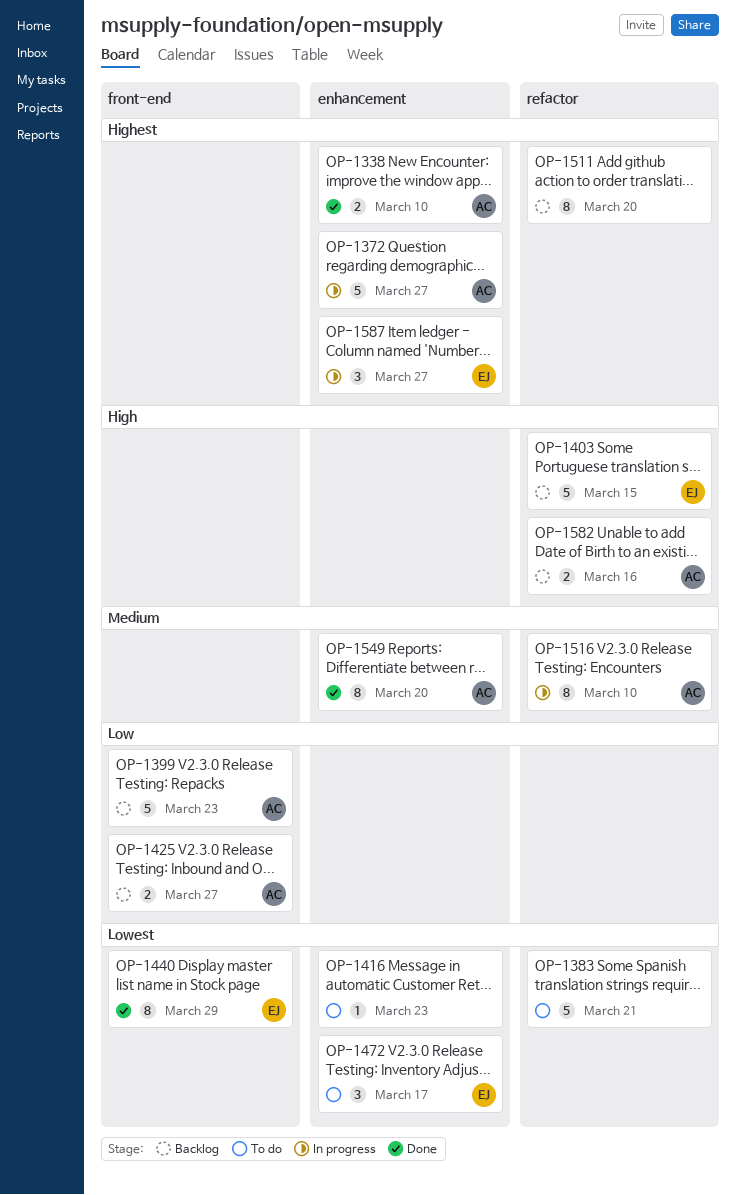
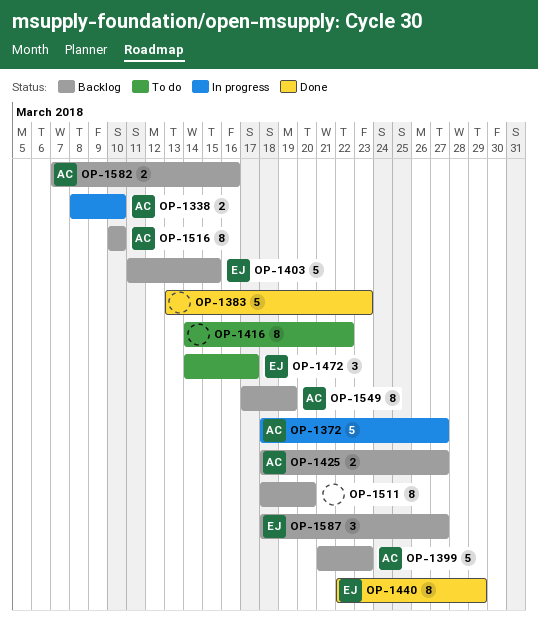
OP-1338, status: Done -> In progress
OP-1383, status: To do -> Done
OP-1383, due: Mar 21 -> Mar 23
OP-1416, estimate: 1 -> 8
OP-1416, due: Mar 23 -> Mar 22
OP-1516, status: In progress -> Backlog
OP-1549, status: Done -> Backlog
OP-1549, due: Mar 20 -> Mar 19
OP-1587, status: In progress -> Backlog

